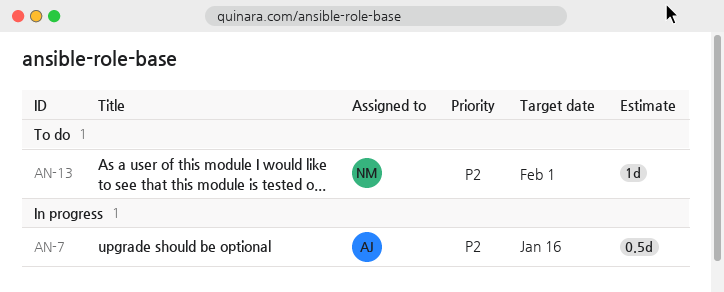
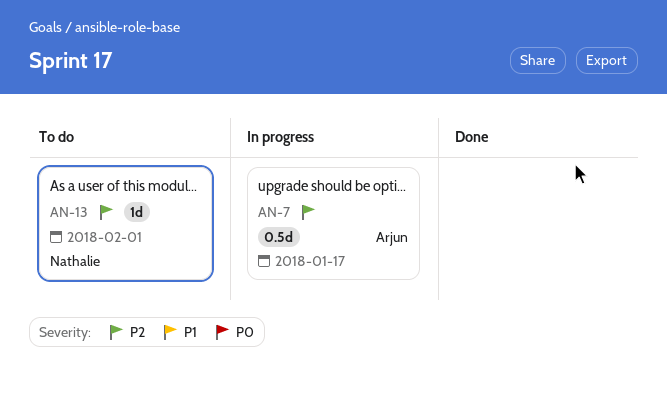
AN-7, due: Jan 16 -> Jan 17

